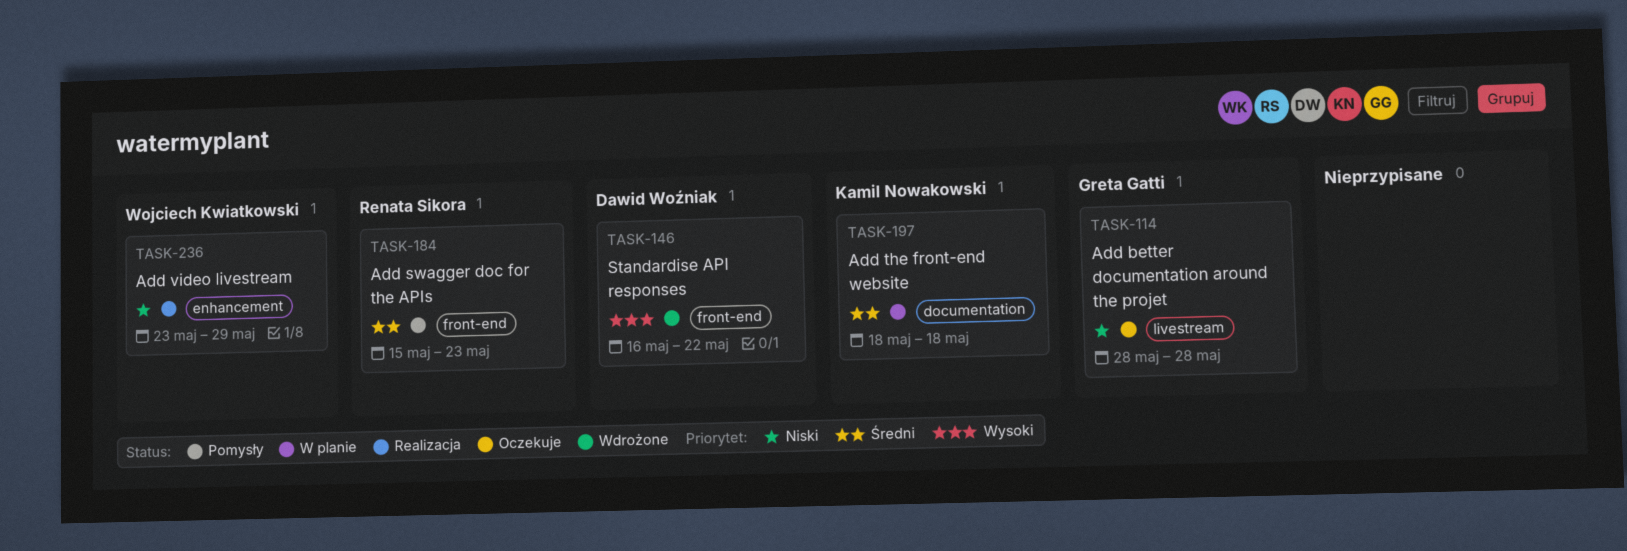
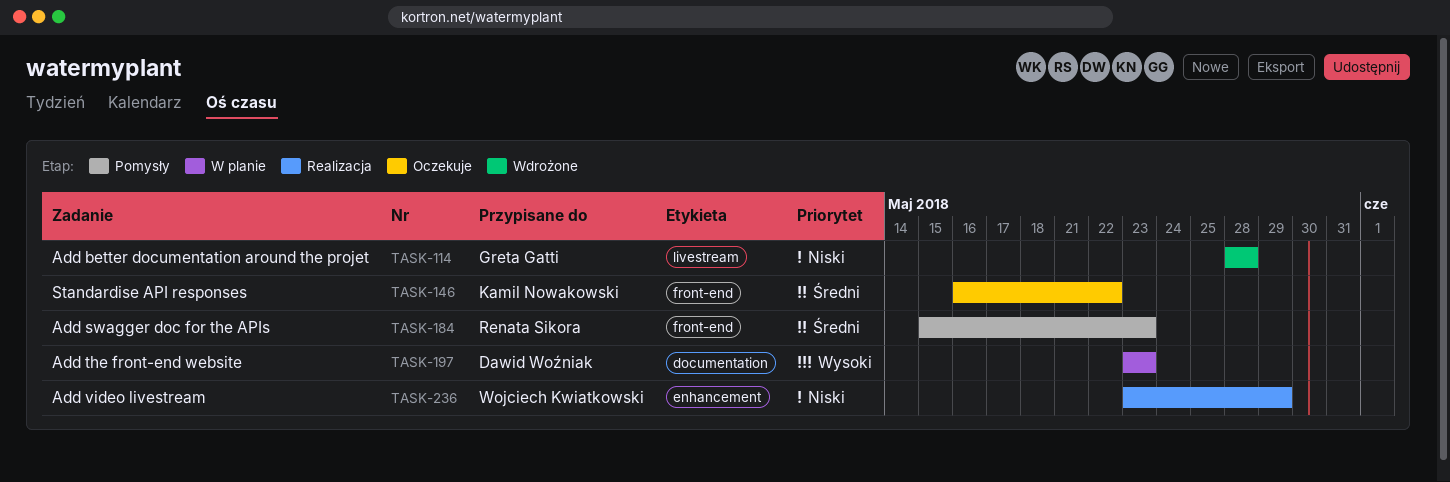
TASK-114, status: Oczekuje -> Wdrożone
TASK-146, status: Wdrożone -> Oczekuje
TASK-146, owner: Dawid Woźniak -> Kamil Nowakowski
TASK-146, priority: Wysoki -> Średni
TASK-197, owner: Kamil Nowakowski -> Dawid Woźniak
TASK-197, priority: Średni -> Wysoki
TASK-197, start: May 18 -> May 23
TASK-197, due: May 18 -> May 23

